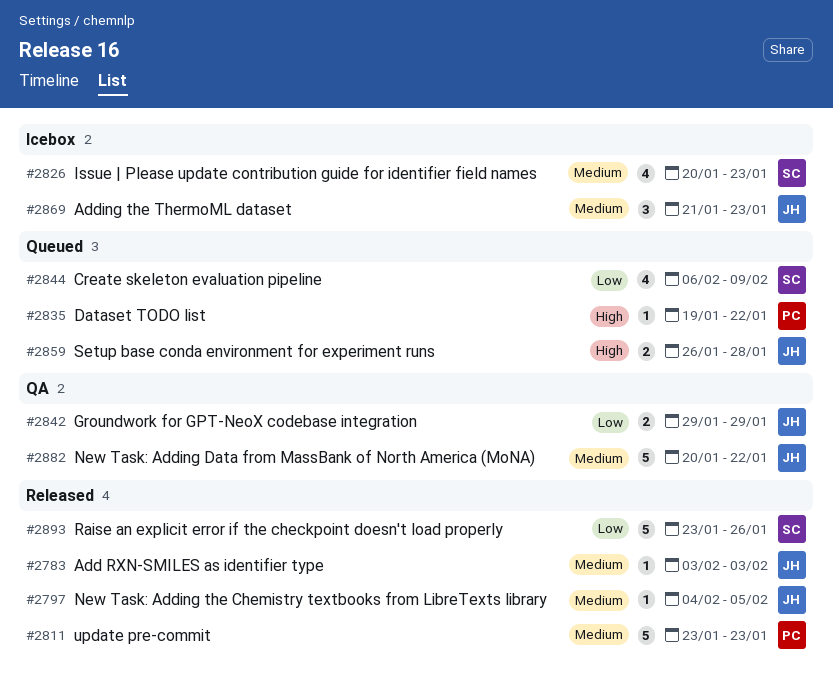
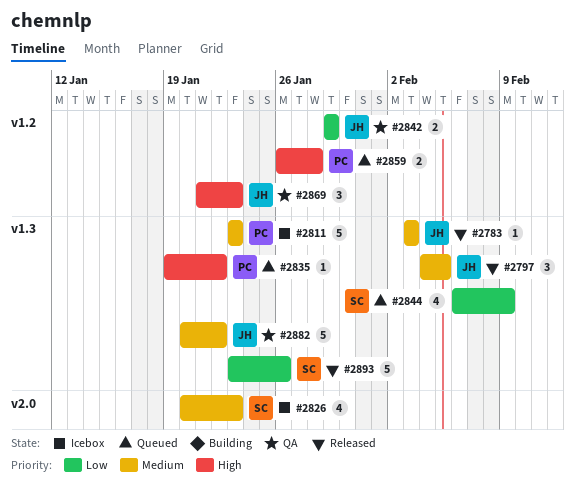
#2797, estimate: 1 -> 3
#2811, status: Released -> Icebox
#2859, owner: JH -> PC
#2869, status: Icebox -> QA
#2869, priority: Medium -> High

